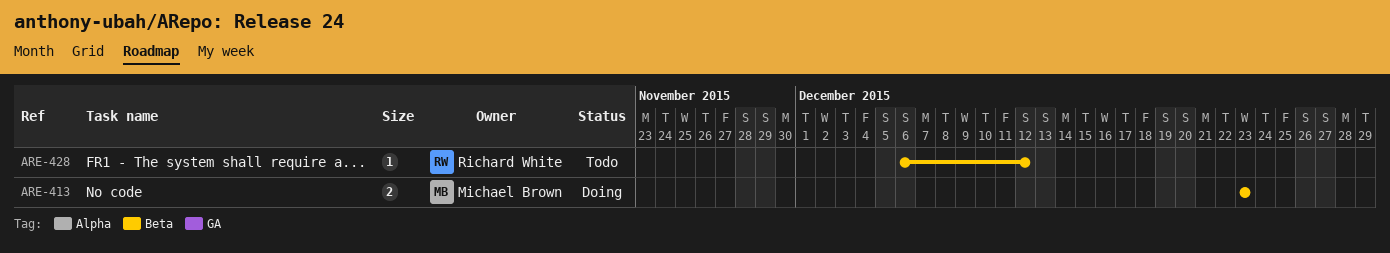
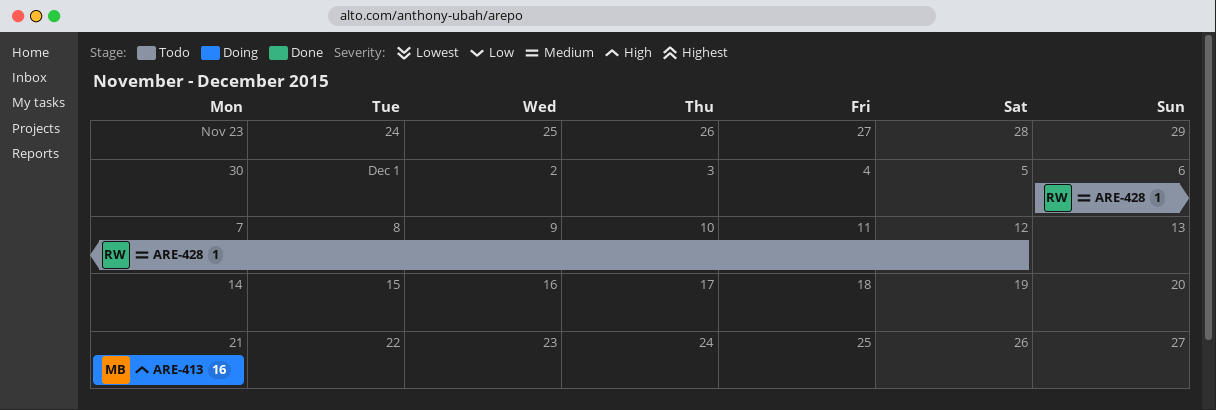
ARE-413, estimate: 2 -> 16
ARE-413, start: Dec 23 -> Dec 21
ARE-413, due: Dec 23 -> Dec 21

